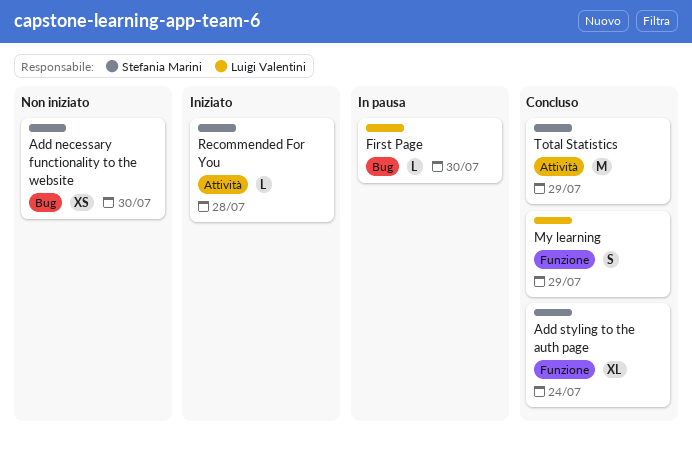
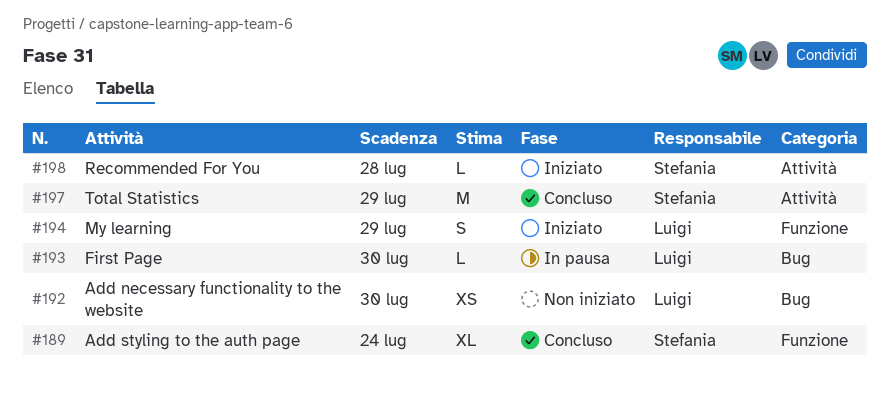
Add necessary functionality to the website, owner: Stefania Marini -> Luigi Valentini
My learning, status: Concluso -> Iniziato

